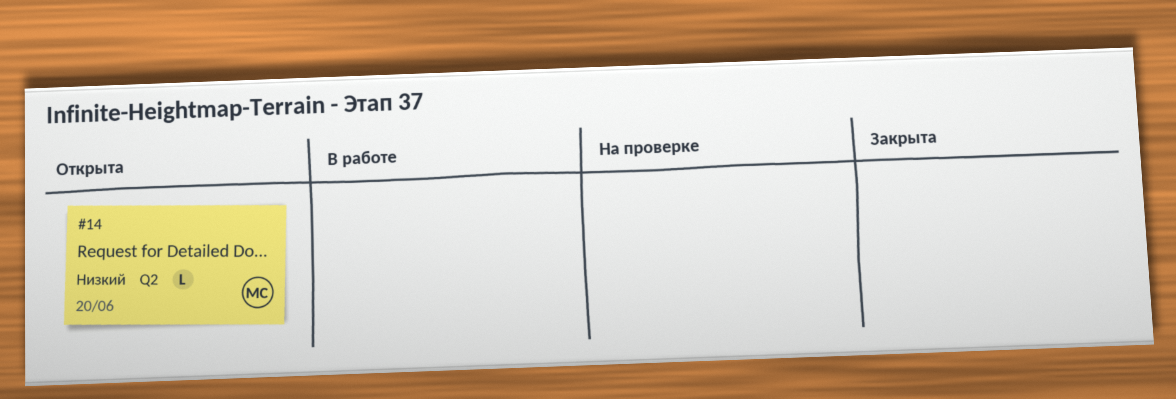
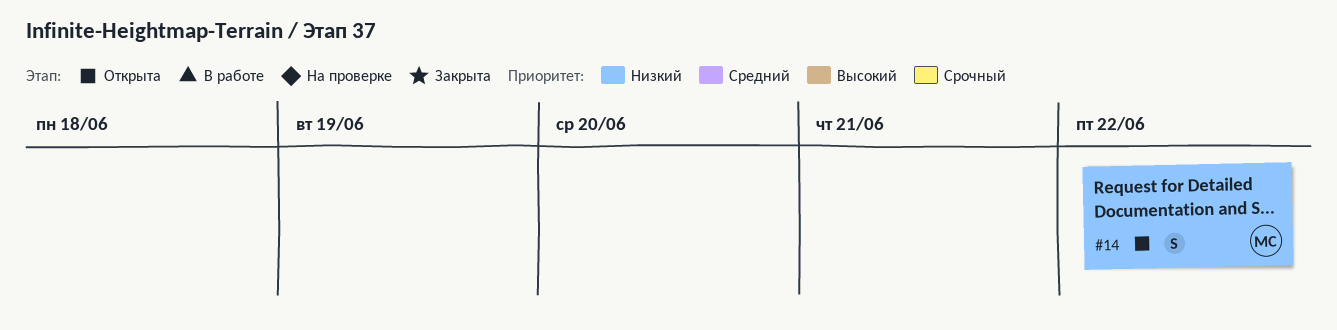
#14, estimate: L -> S
#14, due: Jun 20 -> Jun 22

